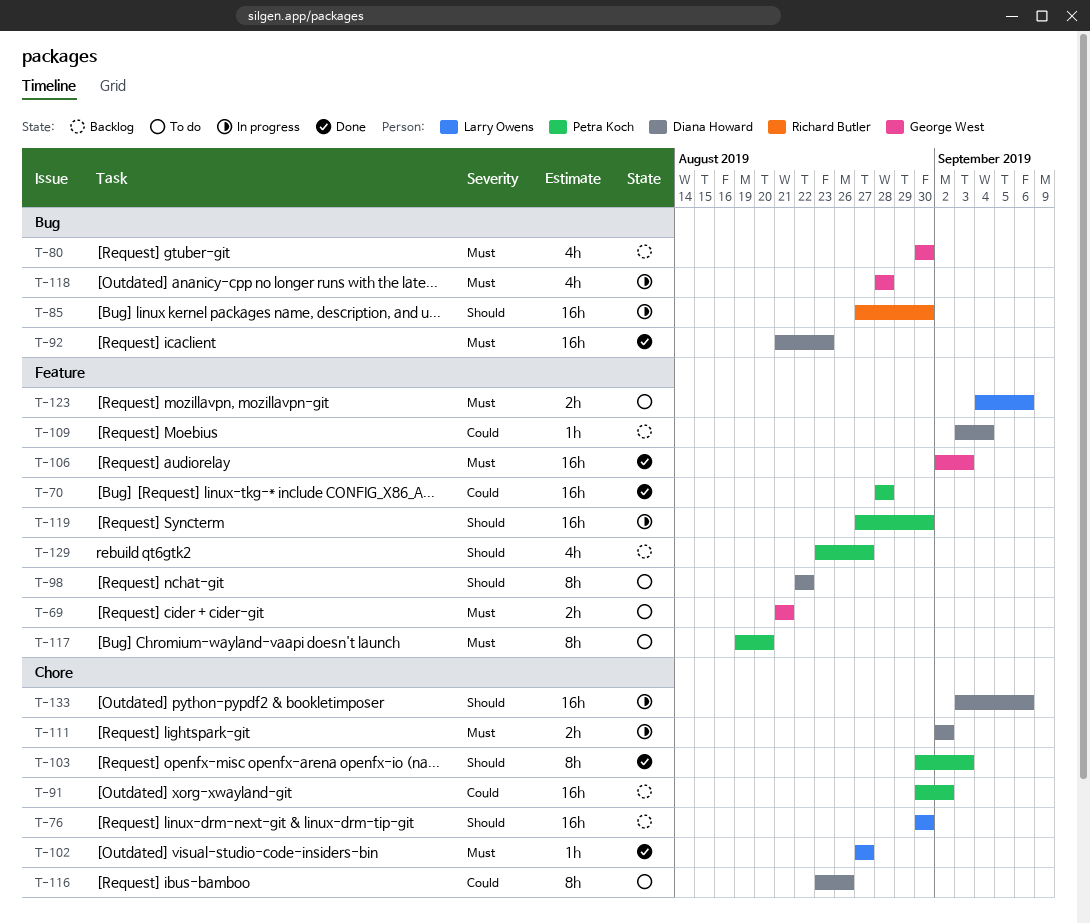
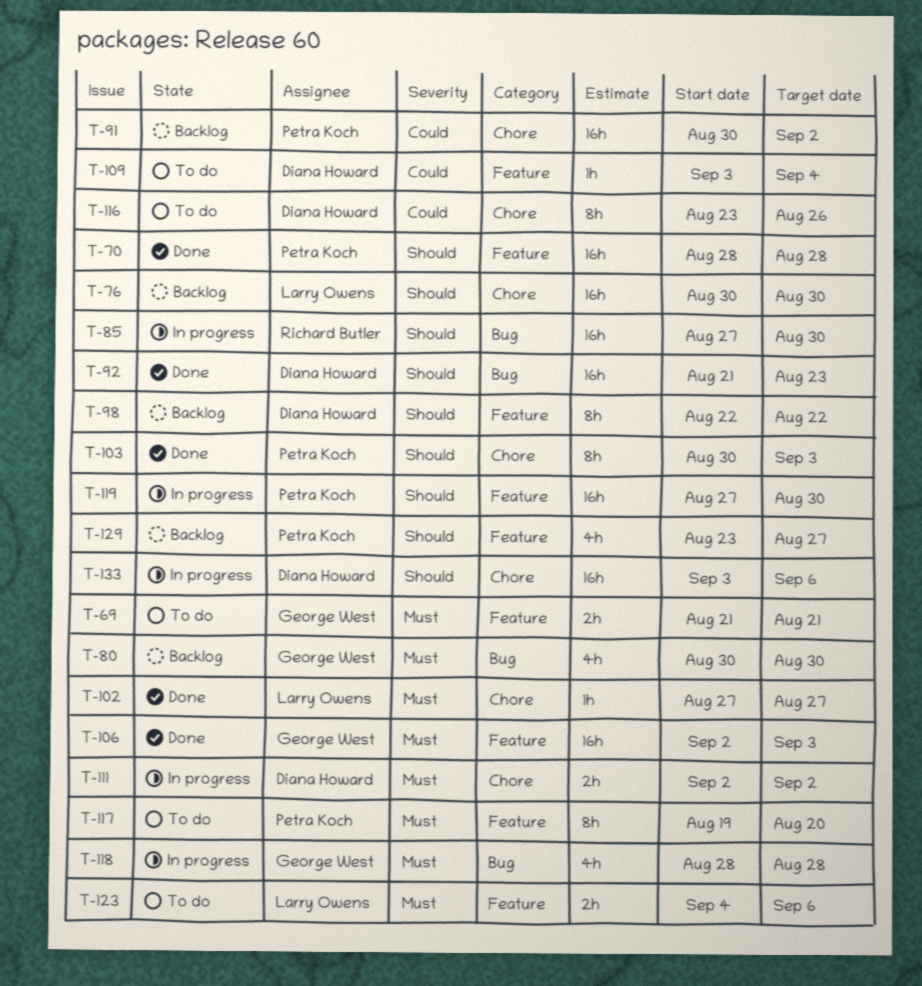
T-70, priority: Could -> Should
T-92, priority: Must -> Should
T-98, status: To do -> Backlog
T-109, status: Backlog -> To do

